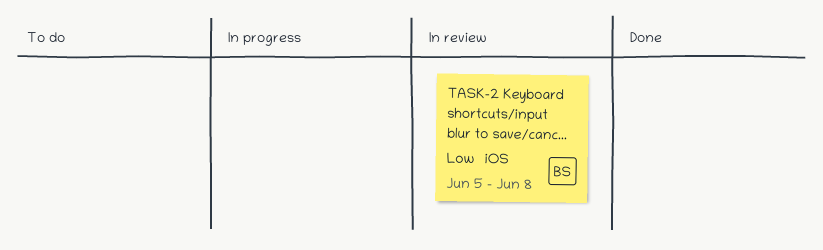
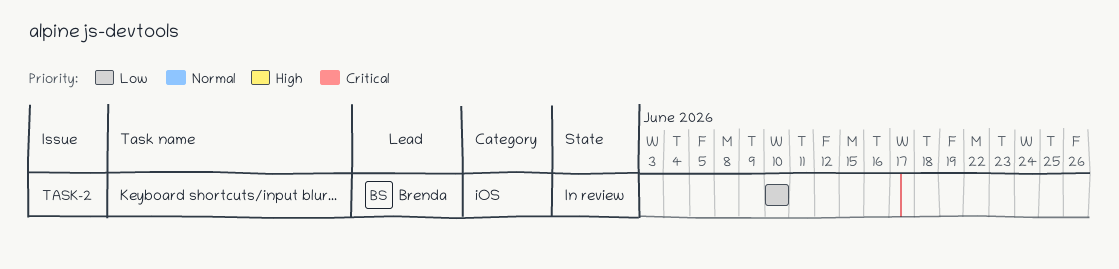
TASK-2, start: Jun 5 -> Jun 10
TASK-2, due: Jun 8 -> Jun 10

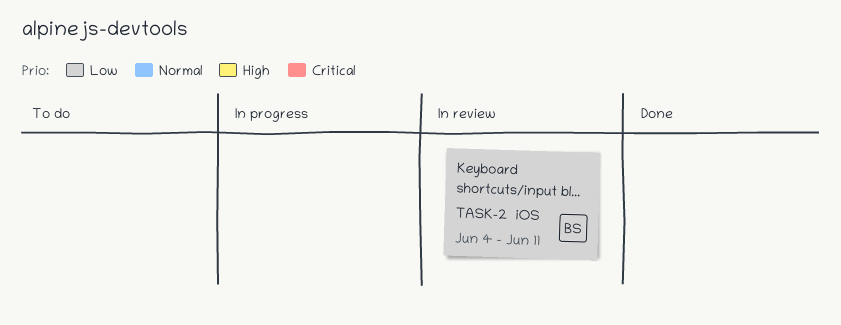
TASK-2, start: Jun 10 -> Jun 4
TASK-2, due: Jun 10 -> Jun 11

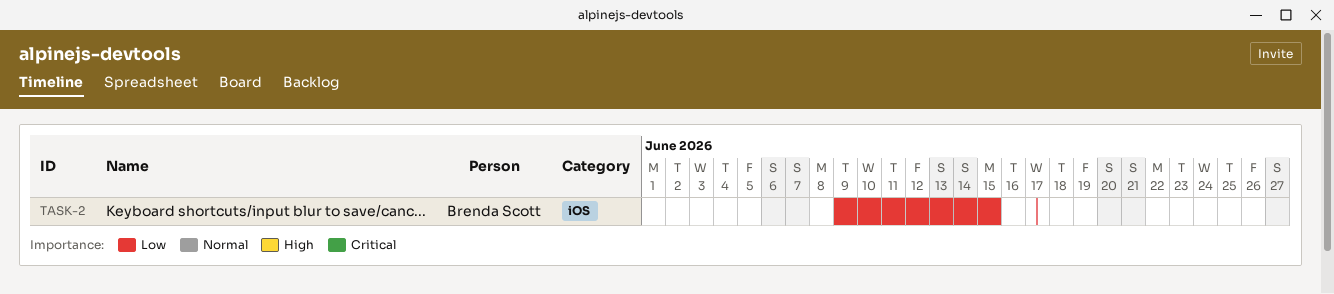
TASK-2, start: Jun 4 -> Jun 9
TASK-2, due: Jun 11 -> Jun 15

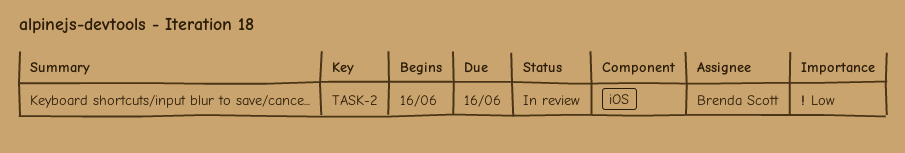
TASK-2, start: Jun 9 -> Jun 16
TASK-2, due: Jun 15 -> Jun 16

